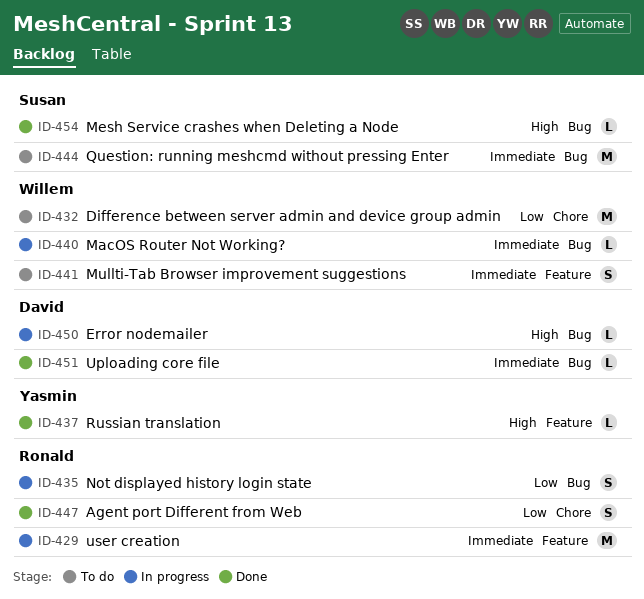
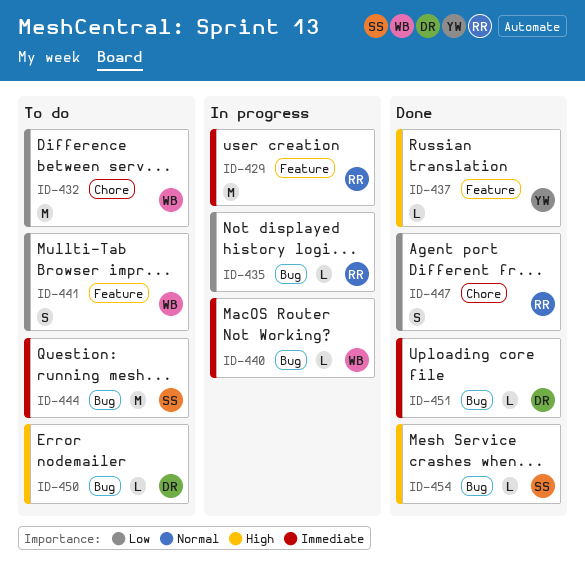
ID-435, estimate: S -> L
ID-441, priority: Immediate -> Low
ID-450, status: In progress -> To do

